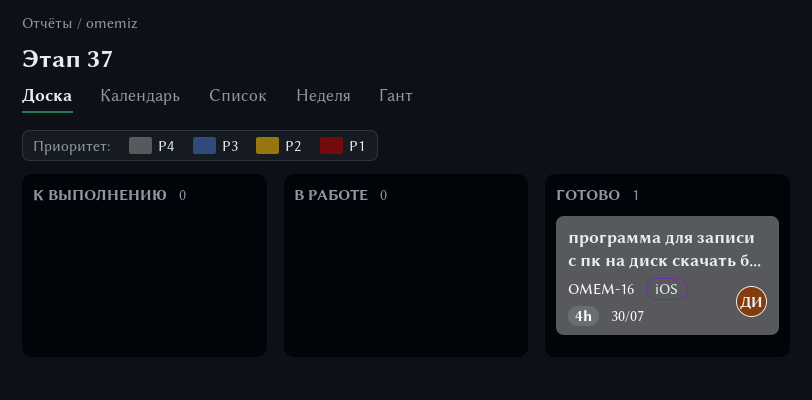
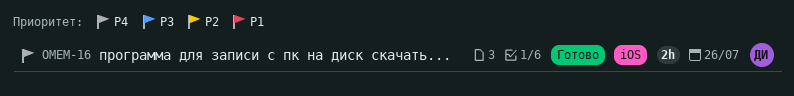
OMEM-16, estimate: 4h -> 2h
OMEM-16, due: Jul 30 -> Jul 26

